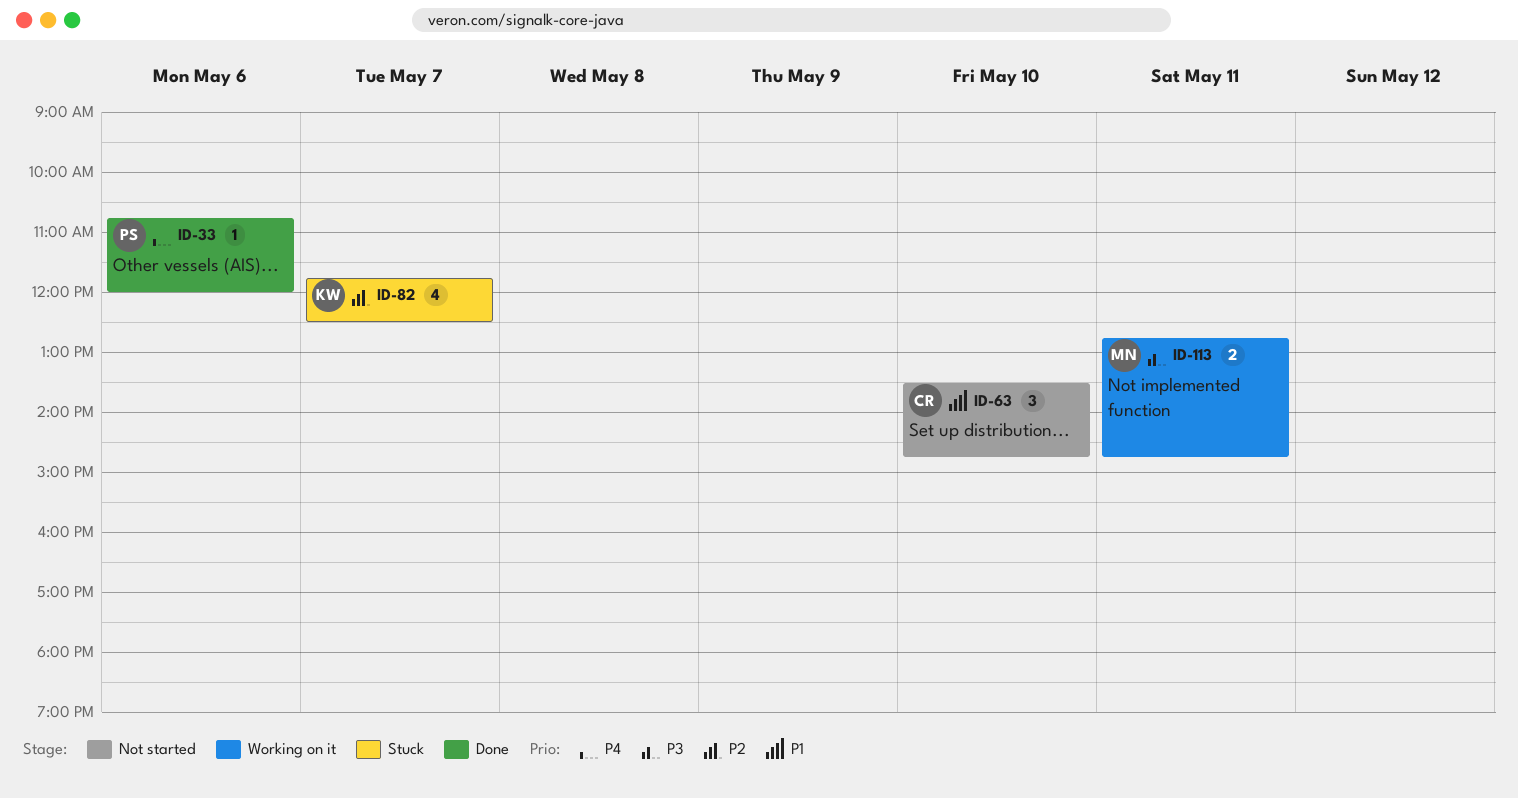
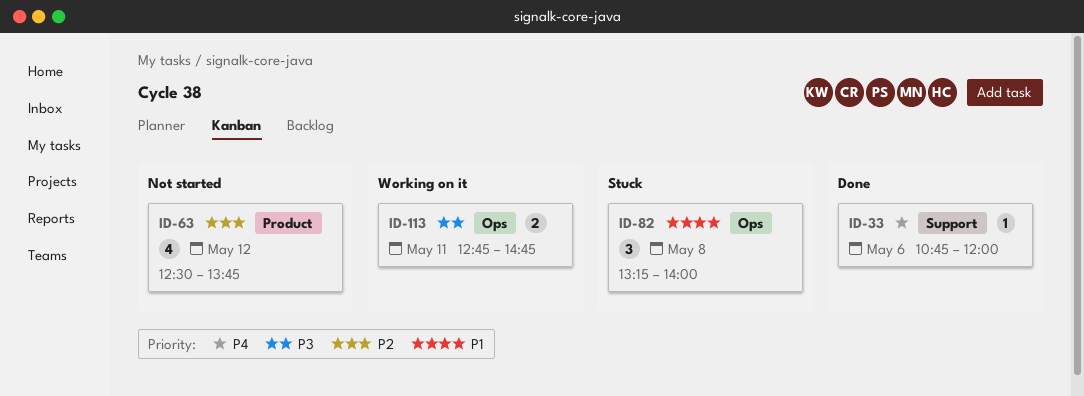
ID-63, priority: P1 -> P2
ID-63, estimate: 3 -> 4
ID-63, day: May 10 -> May 12
ID-63, begins: 13:30 -> 12:30
ID-63, ends: 14:45 -> 13:45
ID-82, priority: P2 -> P1
ID-82, estimate: 4 -> 3
ID-82, day: May 7 -> May 8
ID-82, begins: 11:45 -> 13:15
ID-82, ends: 12:30 -> 14:00

